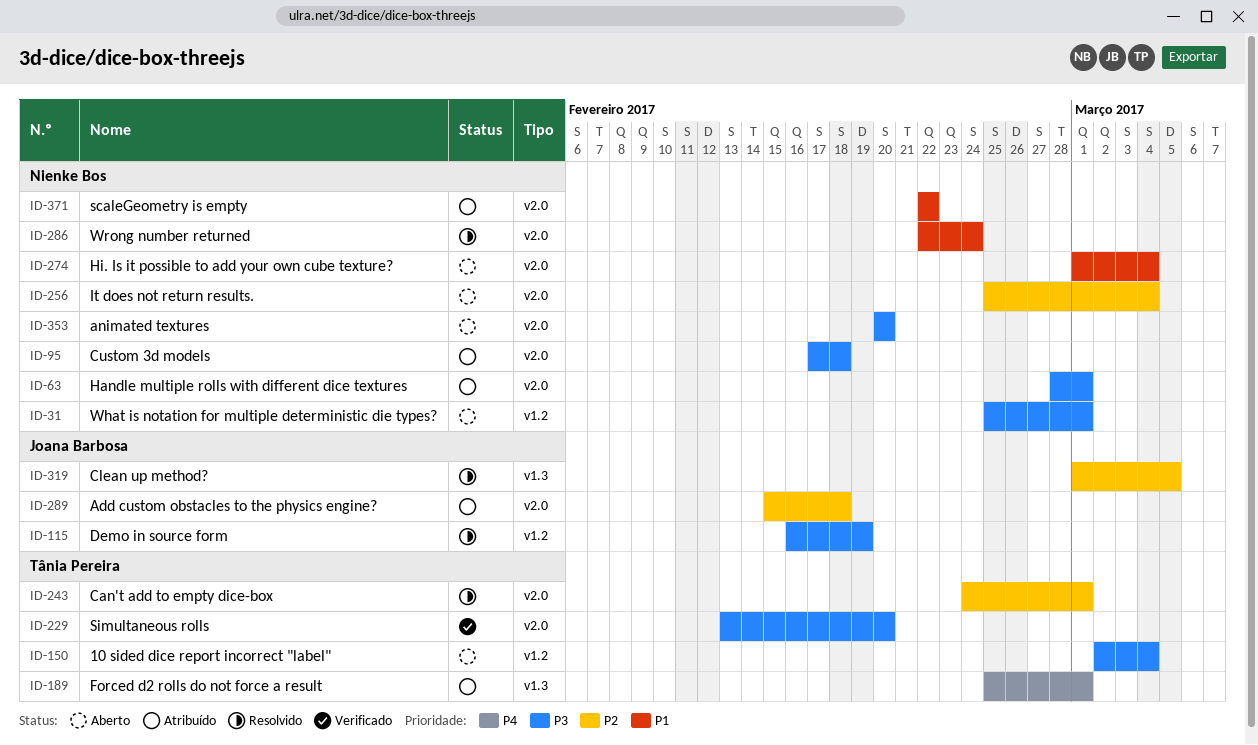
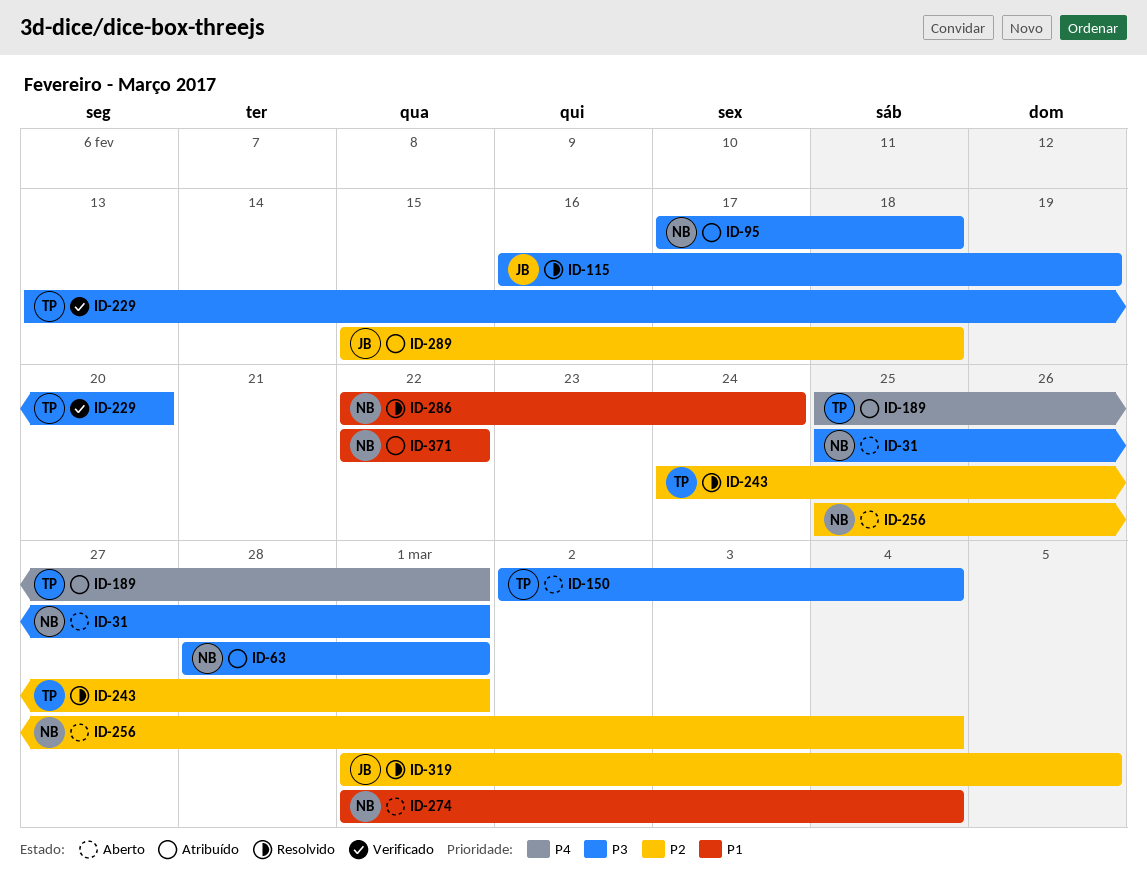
ID-353: present -> none

